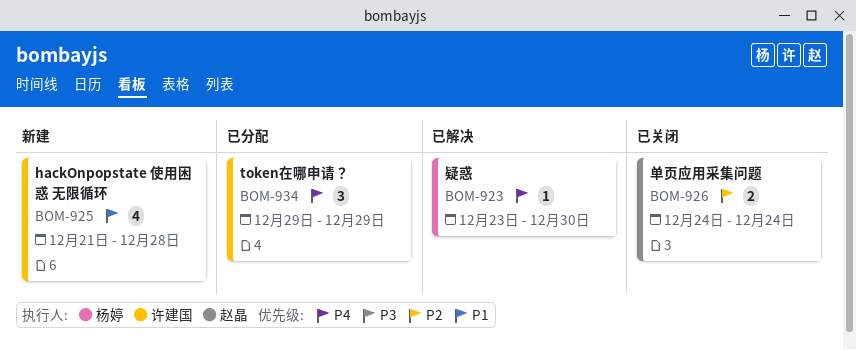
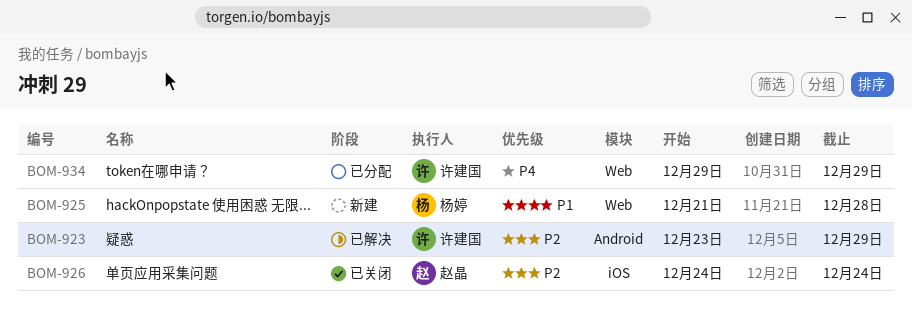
BOM-923, owner: 杨婷 -> 许建国
BOM-923, priority: P4 -> P2
BOM-923, due: Dec 30 -> Dec 29
BOM-925, owner: 许建国 -> 杨婷

